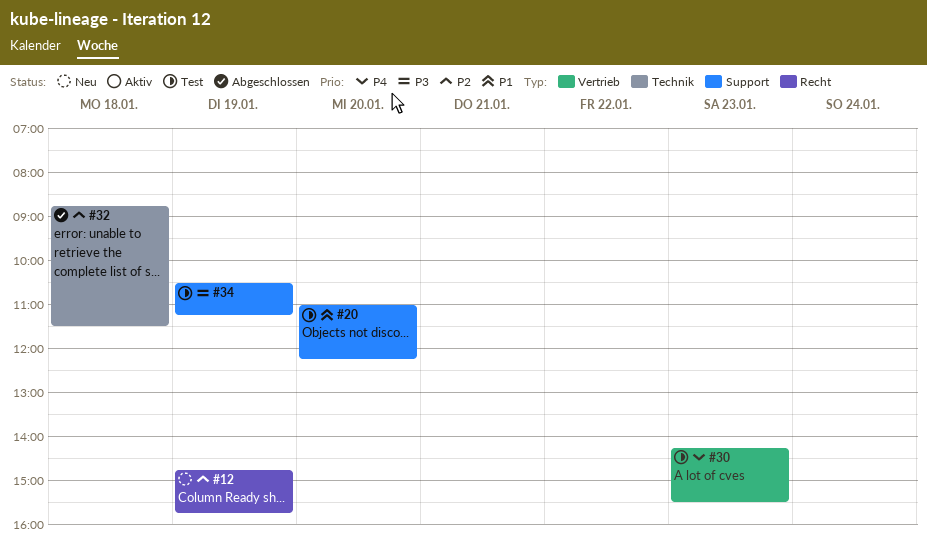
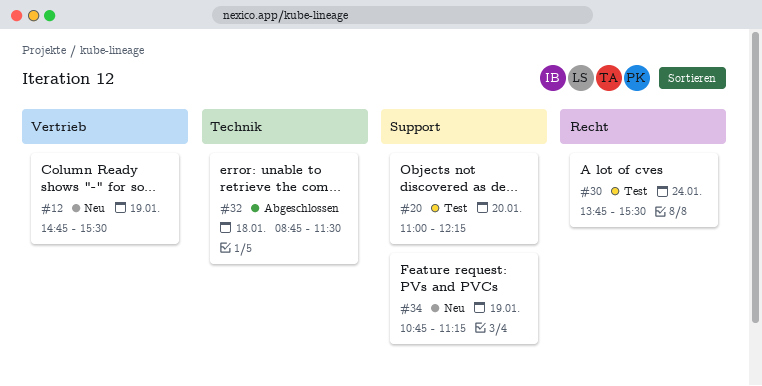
#12, label: Recht -> Vertrieb
#12, ends: 15:45 -> 15:30
#30, label: Vertrieb -> Recht
#30, day: Jan 23 -> Jan 24
#30, begins: 14:15 -> 13:45
#34, status: Test -> Neu
#34, begins: 10:30 -> 10:45

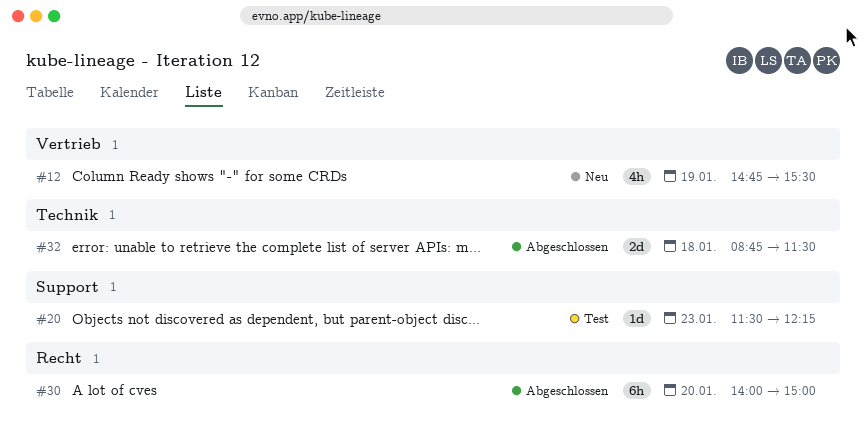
#20, day: Jan 20 -> Jan 23
#20, begins: 11:00 -> 11:30
#30, status: Test -> Abgeschlossen
#30, day: Jan 24 -> Jan 20
#30, begins: 13:45 -> 14:00
#30, ends: 15:30 -> 15:00
#34: present -> none

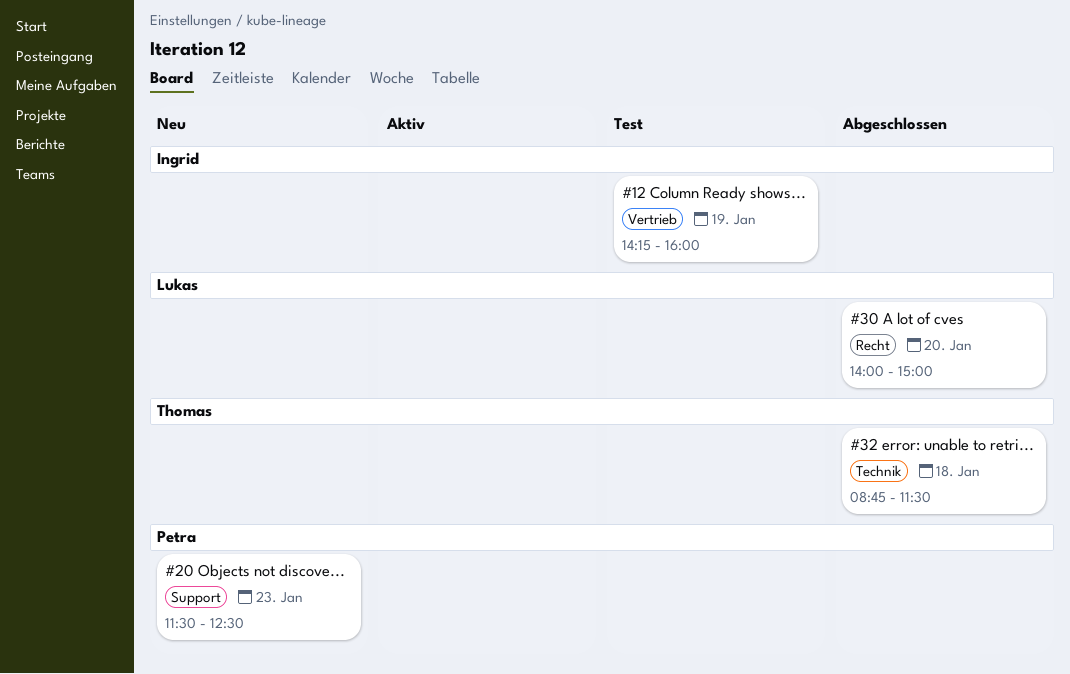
#12, status: Neu -> Test
#12, begins: 14:45 -> 14:15
#12, ends: 15:30 -> 16:00
#20, status: Test -> Neu
#20, ends: 12:15 -> 12:30

